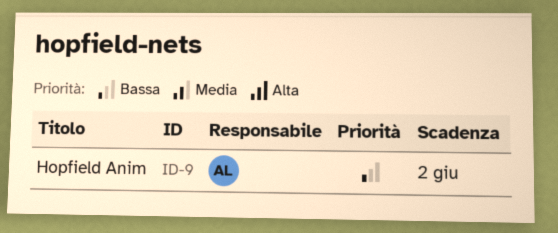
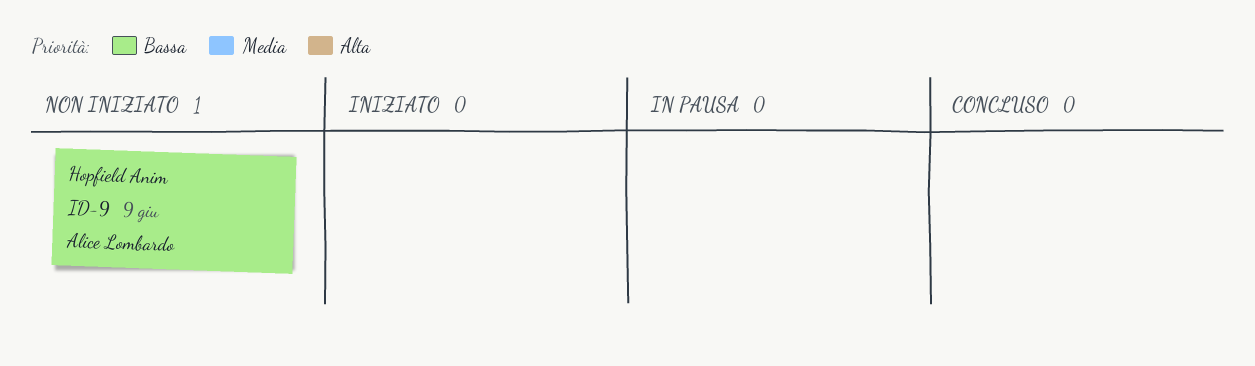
ID-9, due: Jun 2 -> Jun 9

